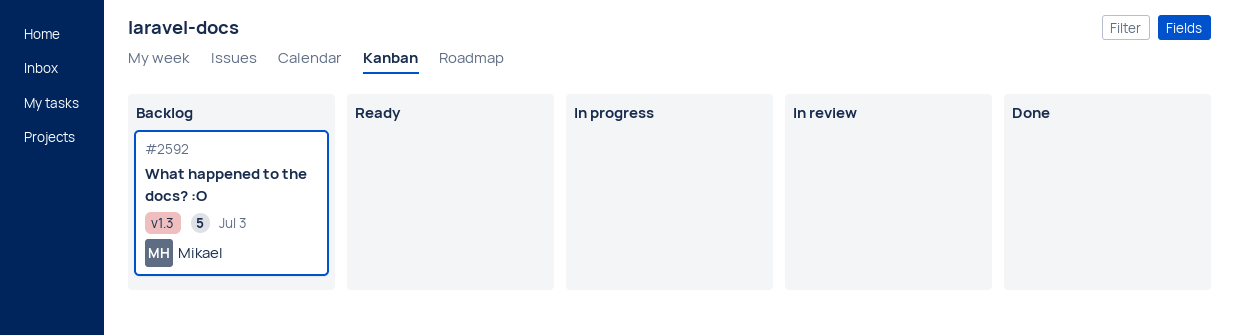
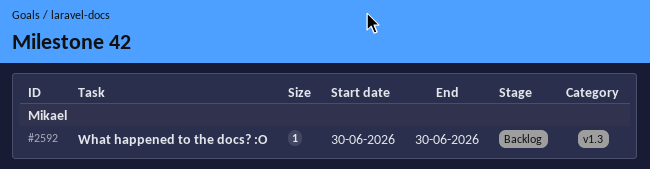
#2592, estimate: 5 -> 1
#2592, due: Jul 3 -> Jun 30

